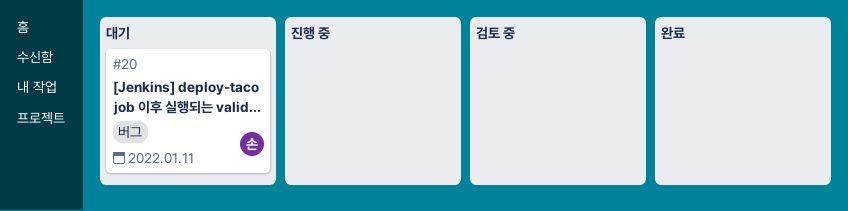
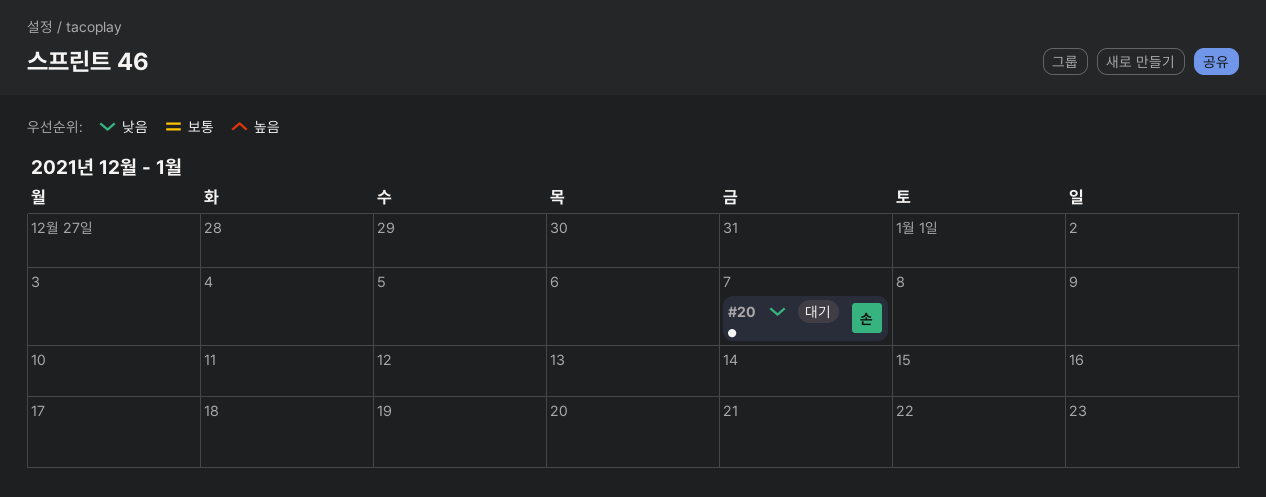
#20, due: Jan 11 -> Jan 7

